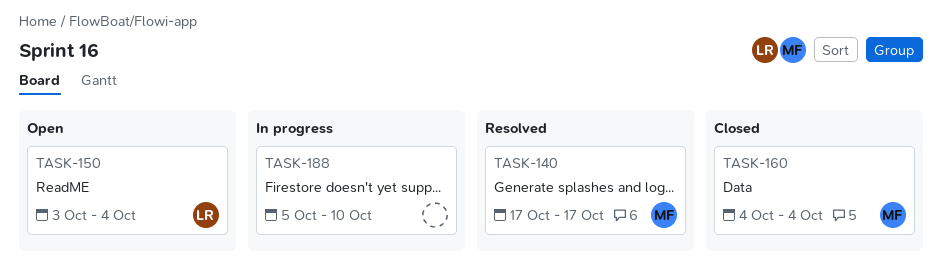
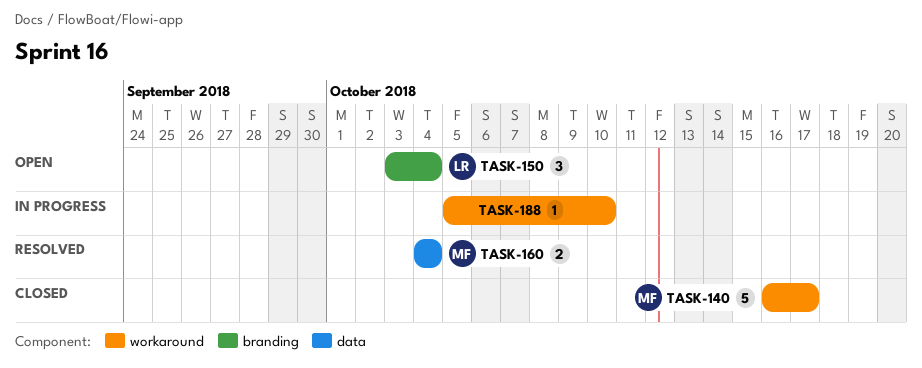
TASK-140, status: Resolved -> Closed
TASK-140, start: Oct 17 -> Oct 16
TASK-160, status: Closed -> Resolved

